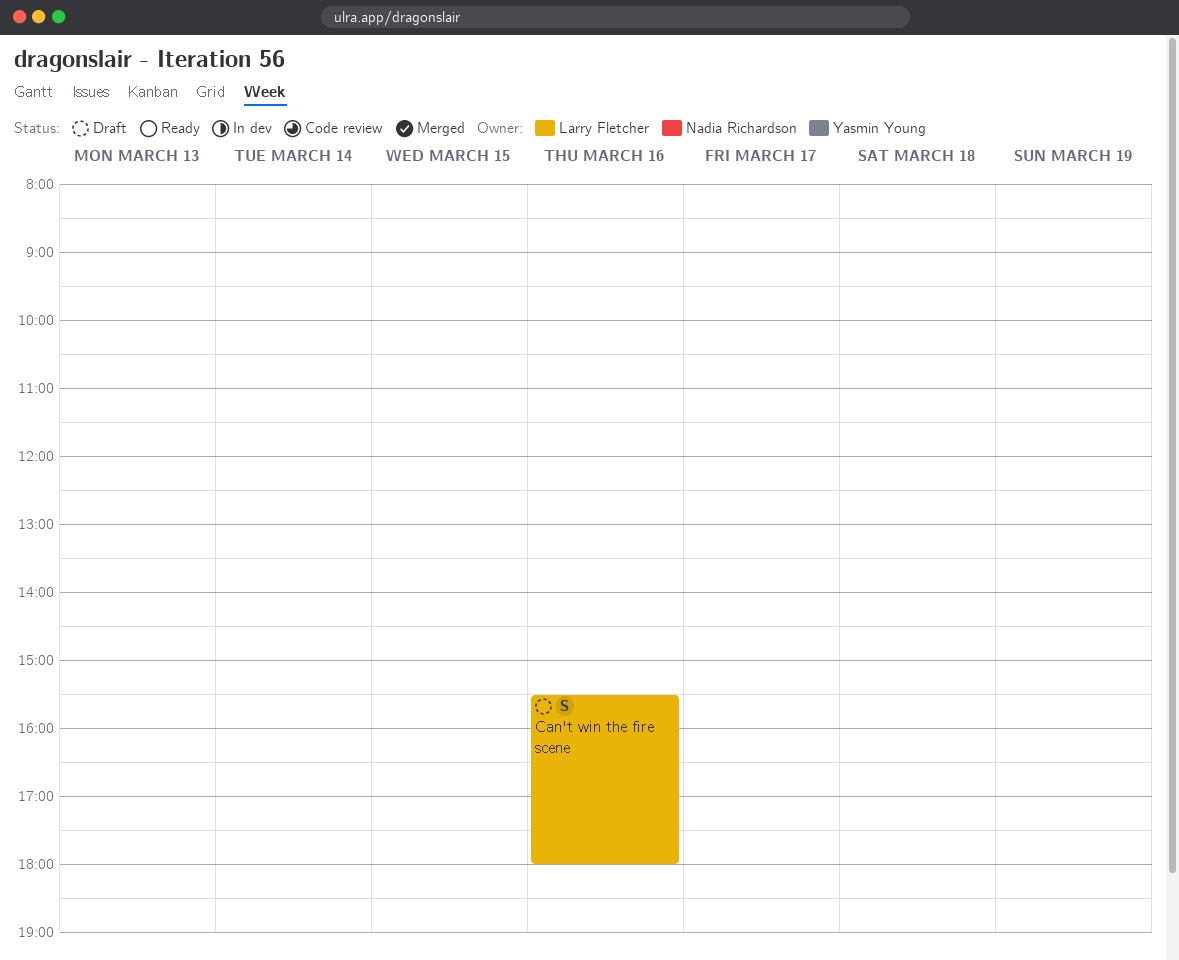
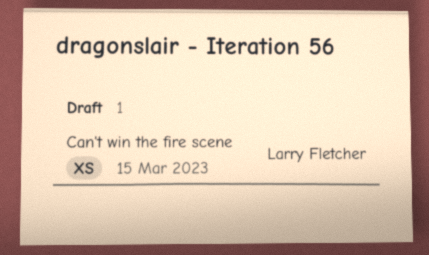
Can't win the fire scene, estimate: S -> XS
Can't win the fire scene, day: Mar 16 -> Mar 15

